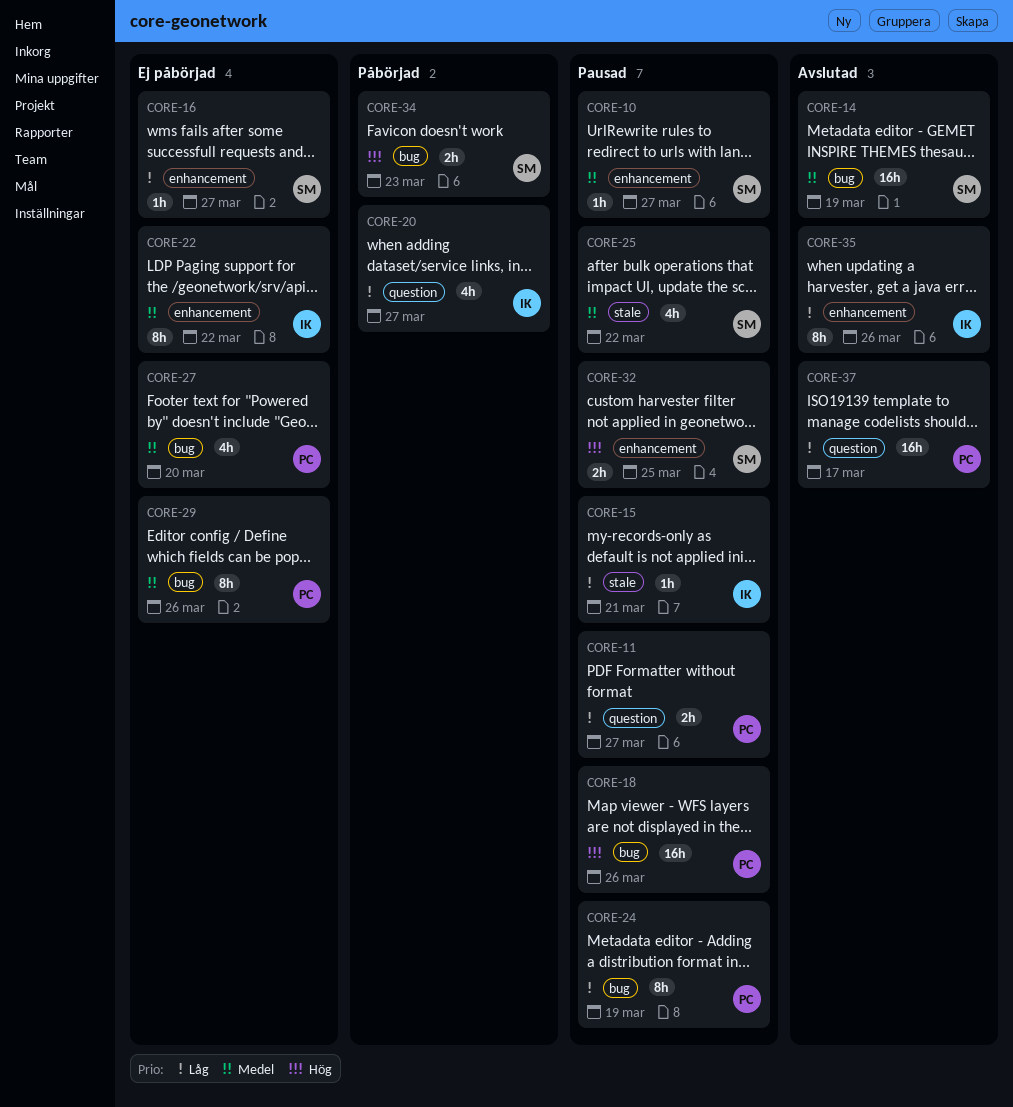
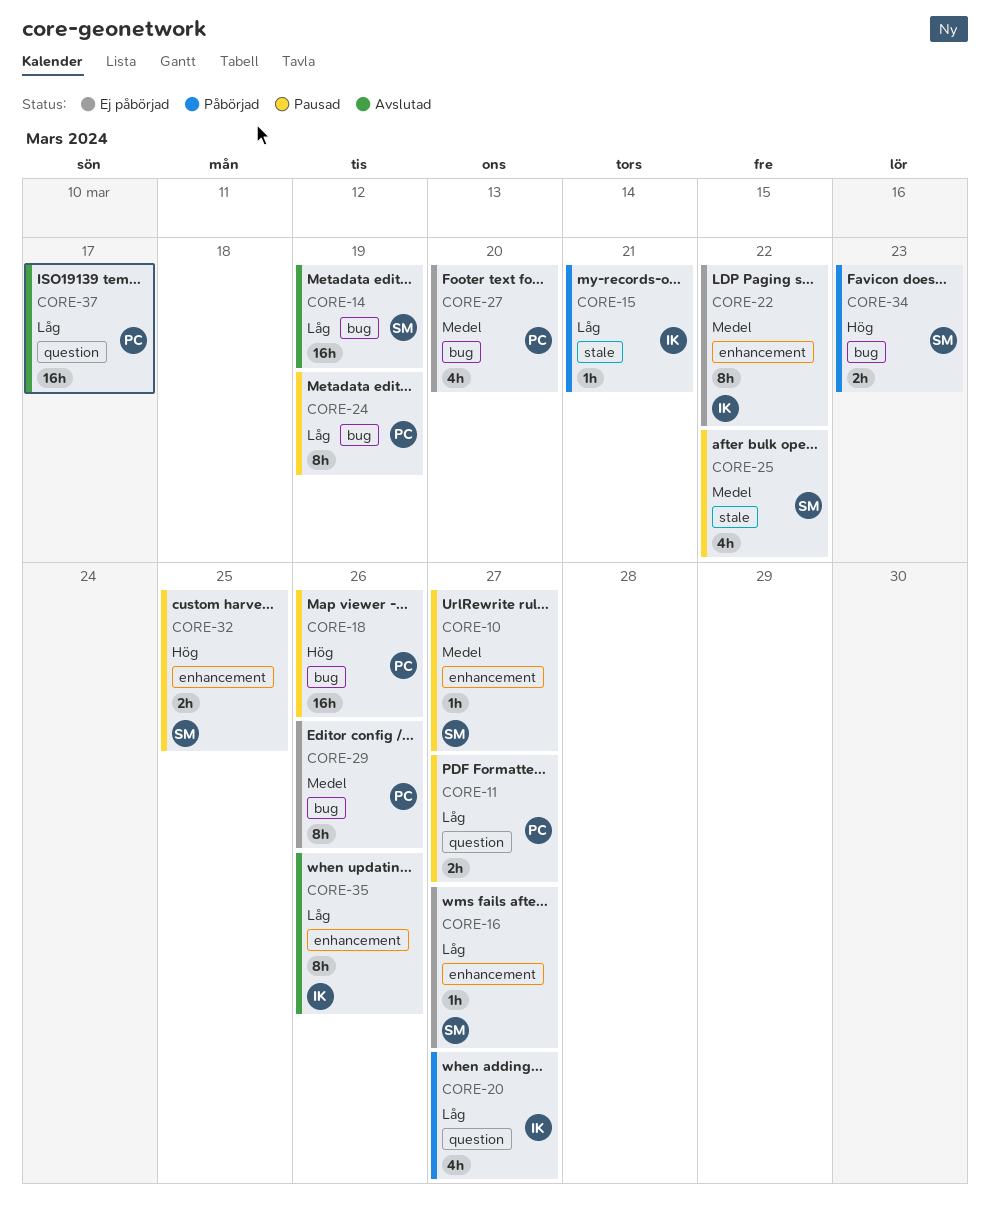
CORE-14, priority: Medel -> Låg
CORE-15, status: Pausad -> Påbörjad

